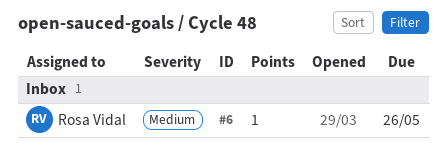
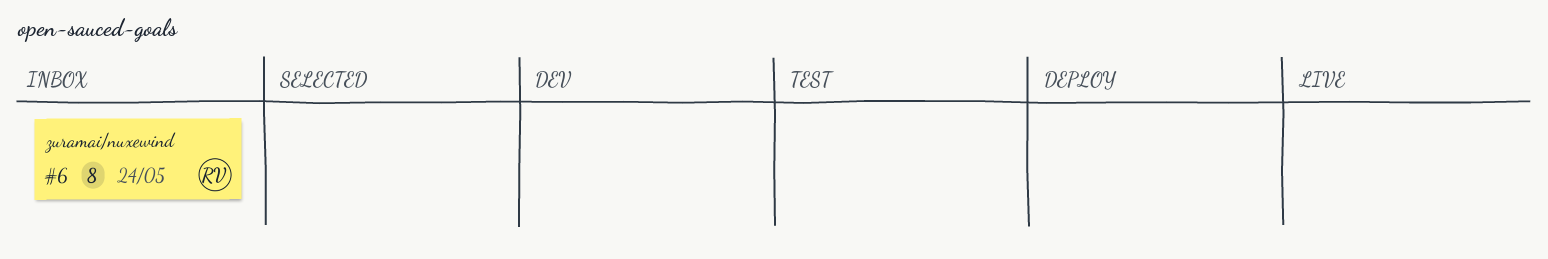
#6, estimate: 1 -> 8
#6, due: May 26 -> May 24

